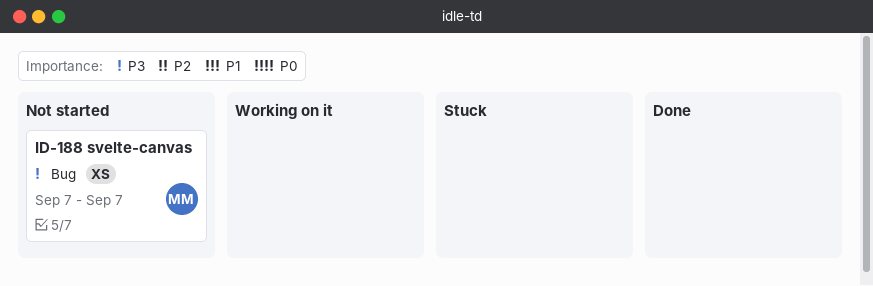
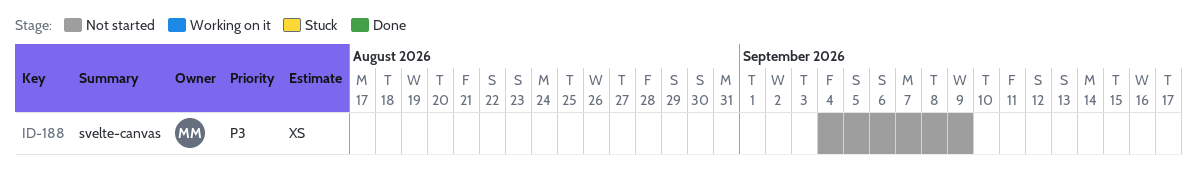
ID-188, start: Sep 7 -> Sep 4
ID-188, due: Sep 7 -> Sep 9

